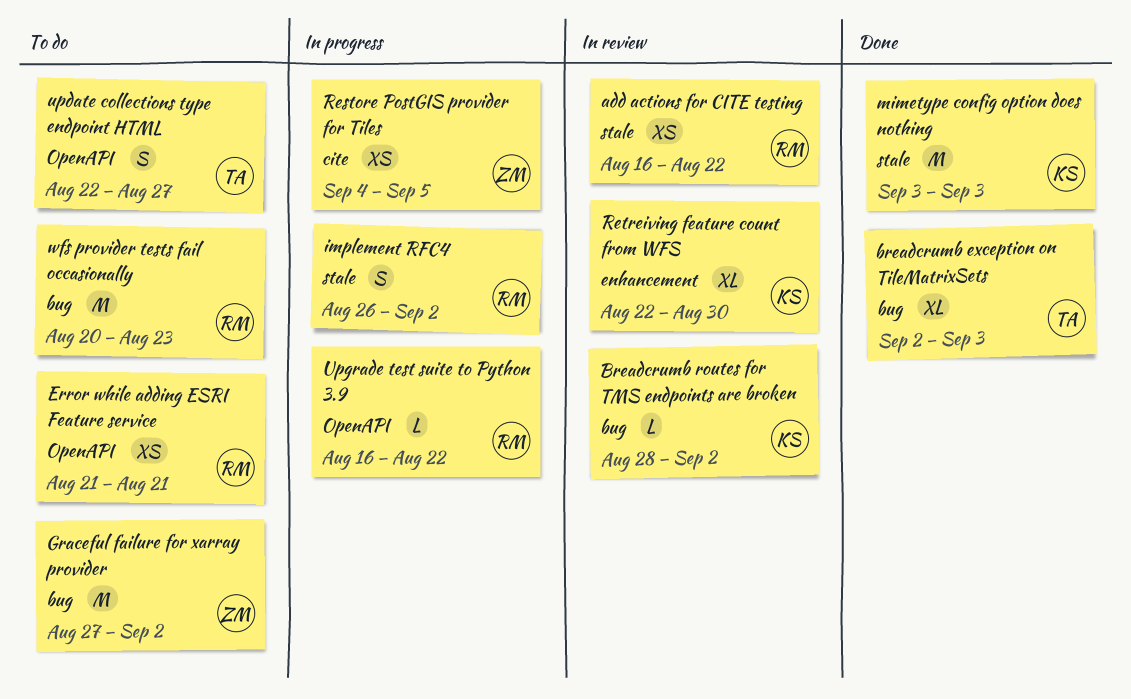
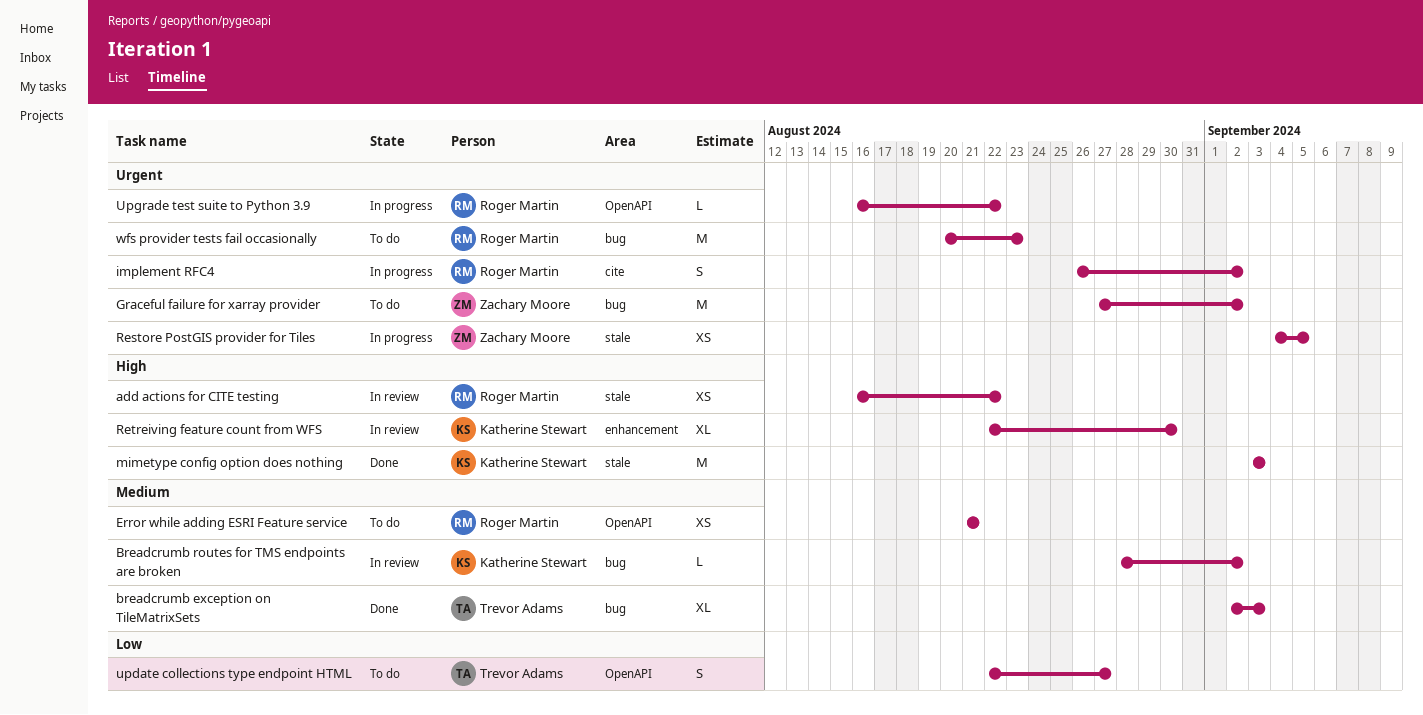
implement RFC4, label: stale -> cite
Restore PostGIS provider for Tiles, label: cite -> stale

